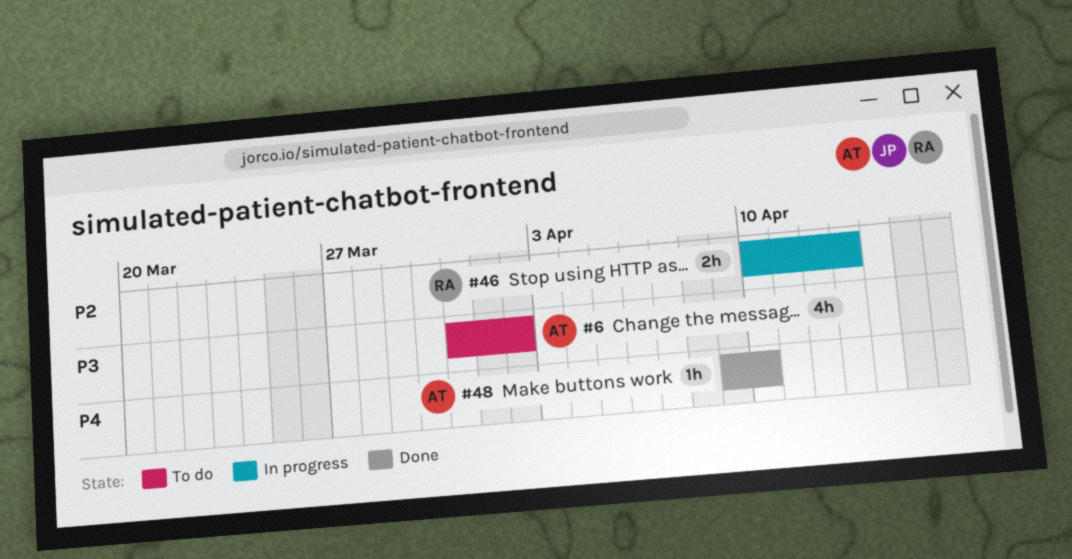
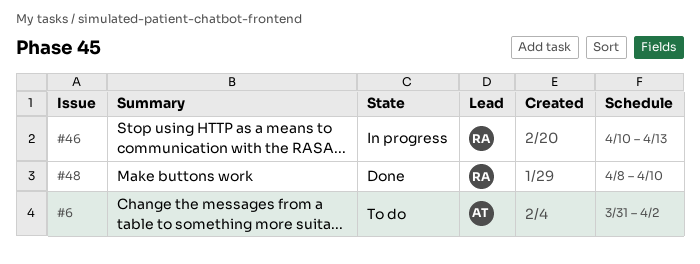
#48, owner: AT -> RA
#48, start: Apr 9 -> Apr 8

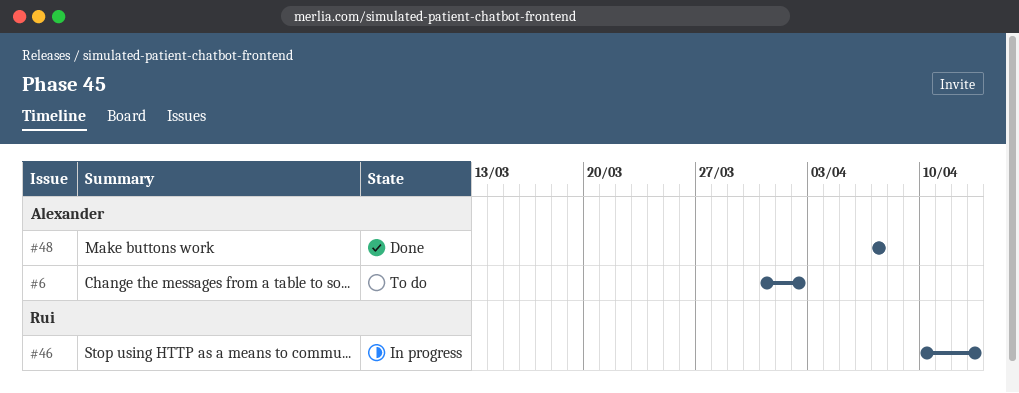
#48, owner: Rui -> Alexander
#48, start: Apr 8 -> Apr 7
#48, due: Apr 10 -> Apr 7

